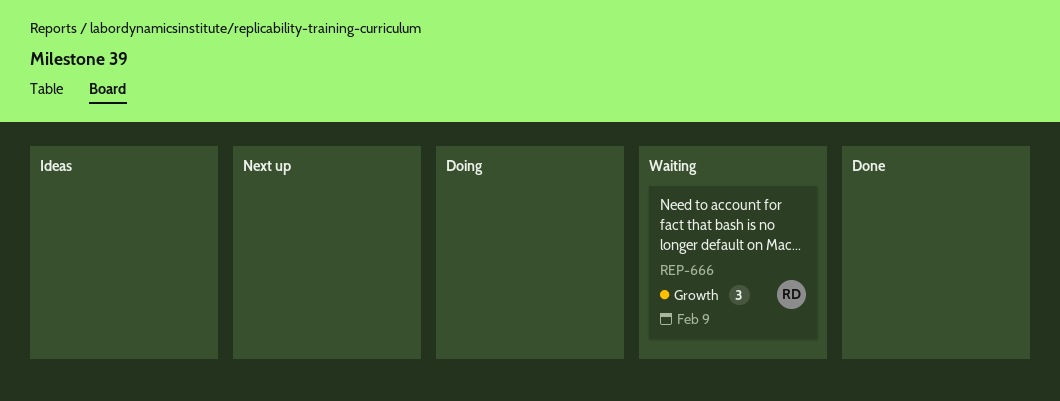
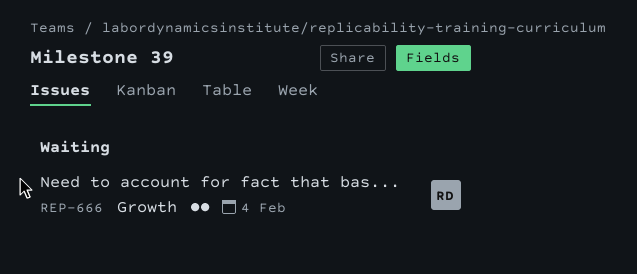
REP-666, estimate: 3 -> 2
REP-666, due: Feb 9 -> Feb 4

